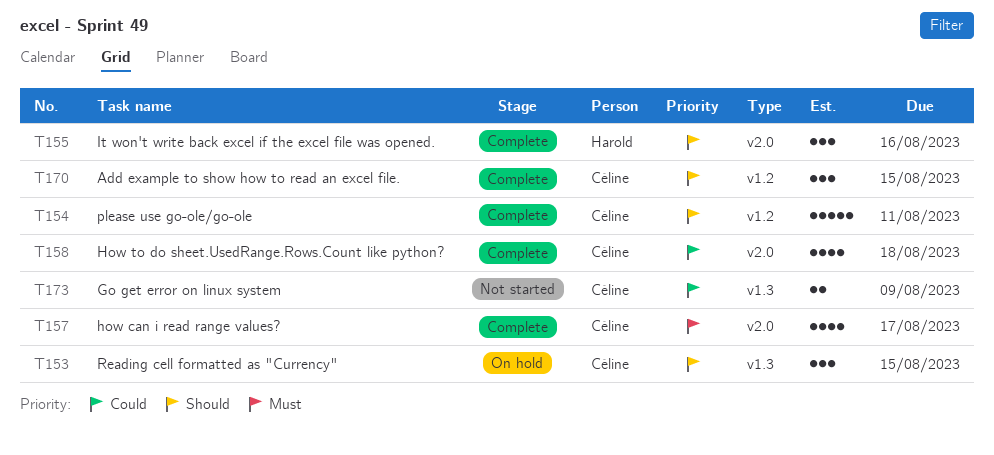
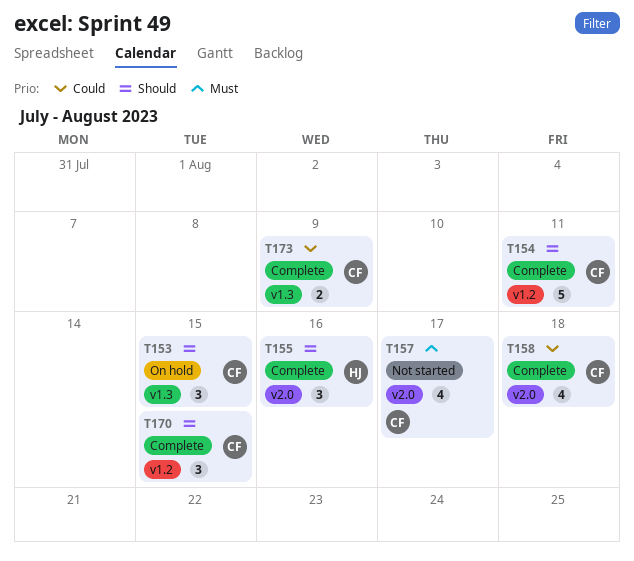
T157, status: Complete -> Not started
T173, status: Not started -> Complete

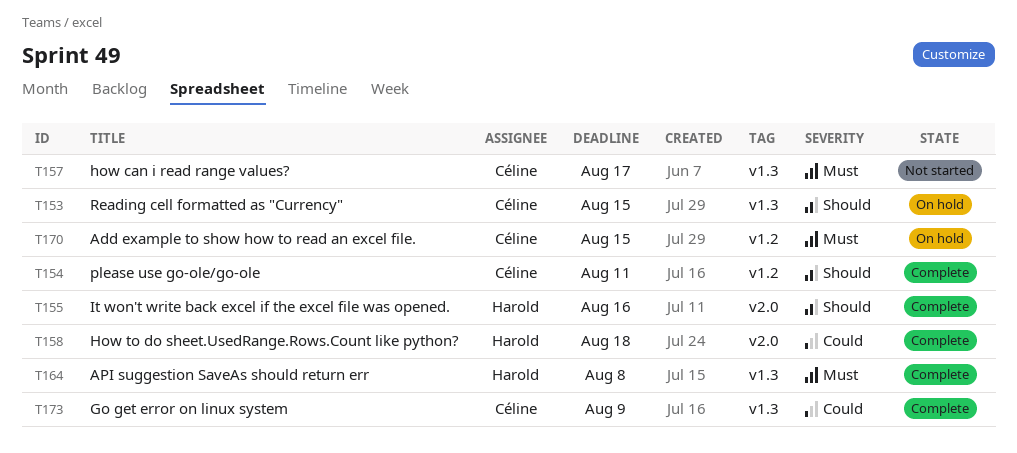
T157, label: v2.0 -> v1.3
T158, owner: Céline -> Harold
T164: none -> present
T170, status: Complete -> On hold
T170, priority: Should -> Must

